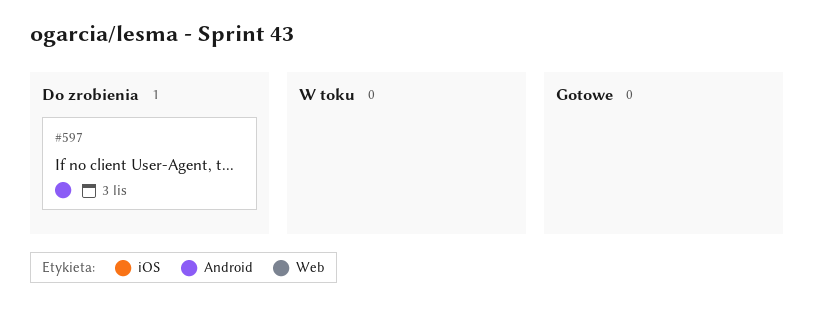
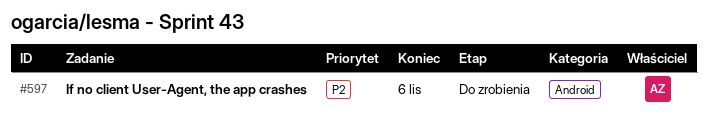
#597, due: Nov 3 -> Nov 6

